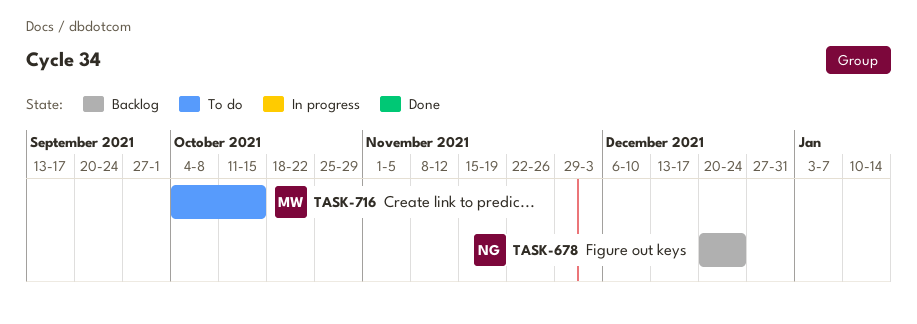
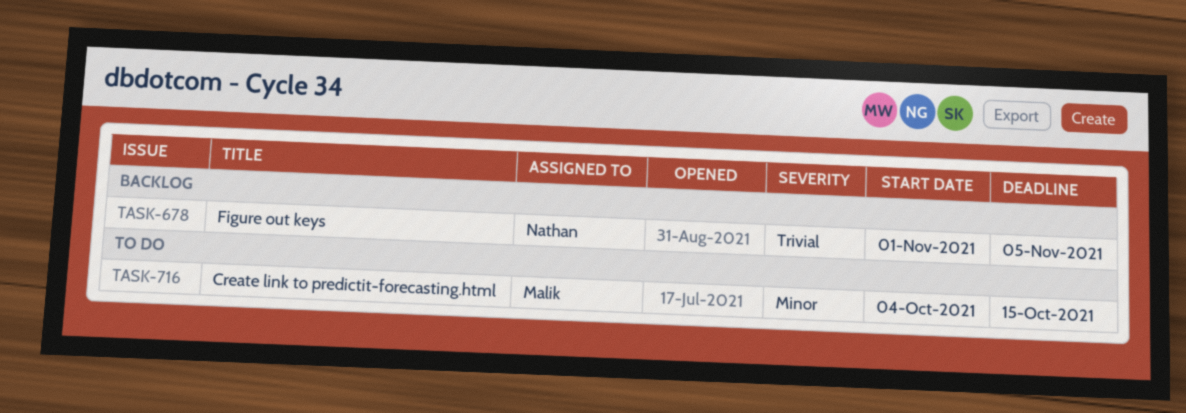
TASK-678, start: Dec 20 -> Nov 1
TASK-678, due: Dec 24 -> Nov 5

